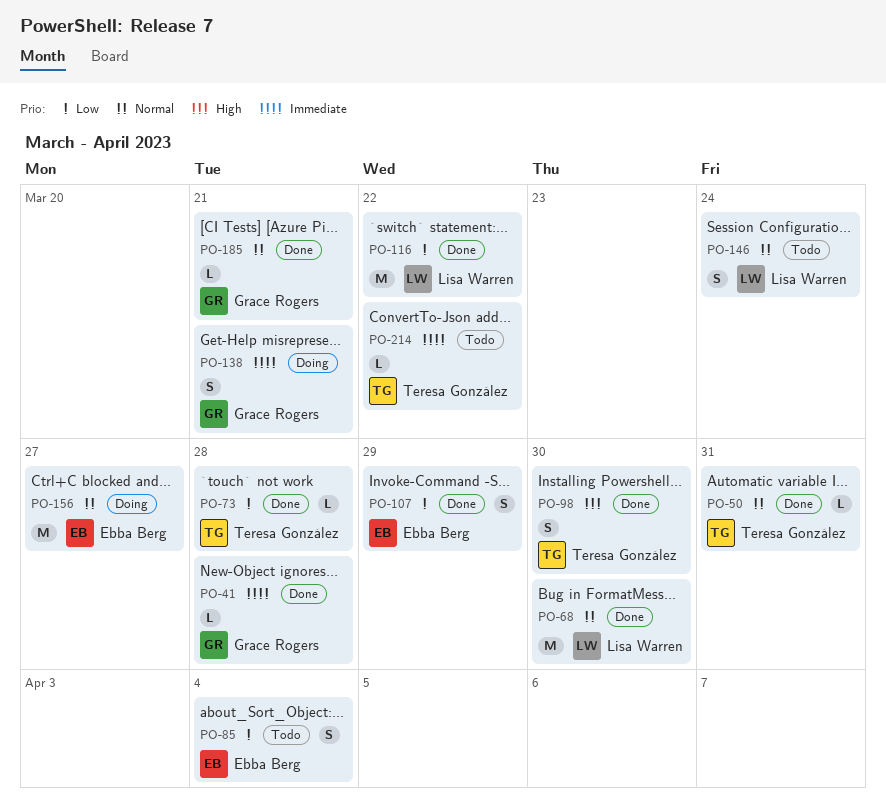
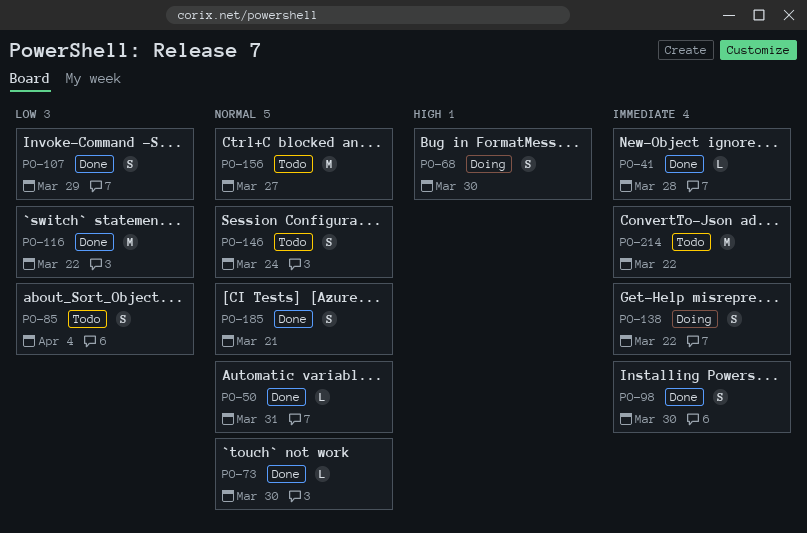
PO-68, status: Done -> Doing
PO-68, priority: Normal -> High
PO-68, estimate: M -> S
PO-73, priority: Low -> Normal
PO-73, due: Mar 28 -> Mar 30
PO-98, priority: High -> Immediate
PO-138, due: Mar 21 -> Mar 22
PO-156, status: Doing -> Todo
PO-185, estimate: L -> S
PO-214, estimate: L -> M

